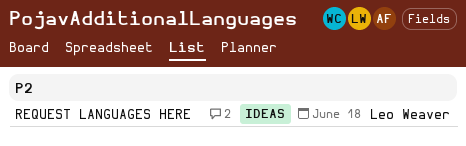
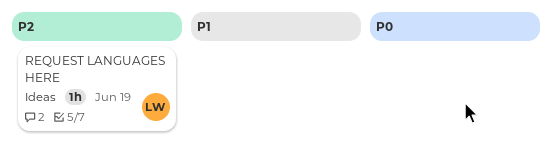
REQUEST LANGUAGES HERE, due: Jun 18 -> Jun 19

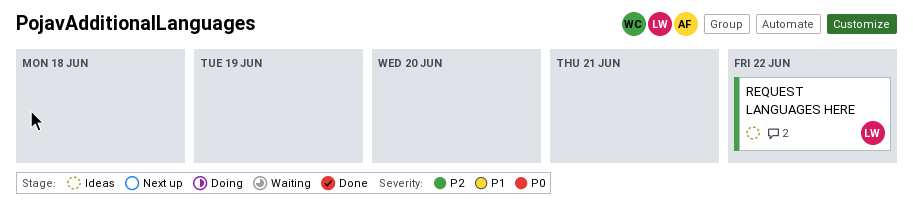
REQUEST LANGUAGES HERE, due: Jun 19 -> Jun 22

